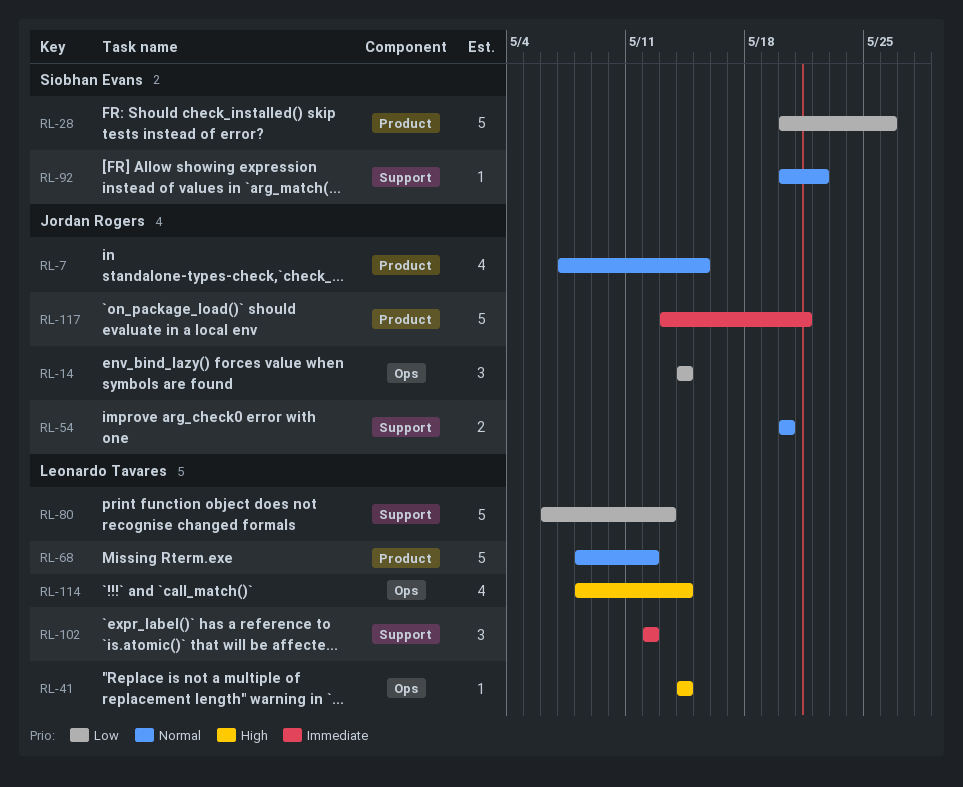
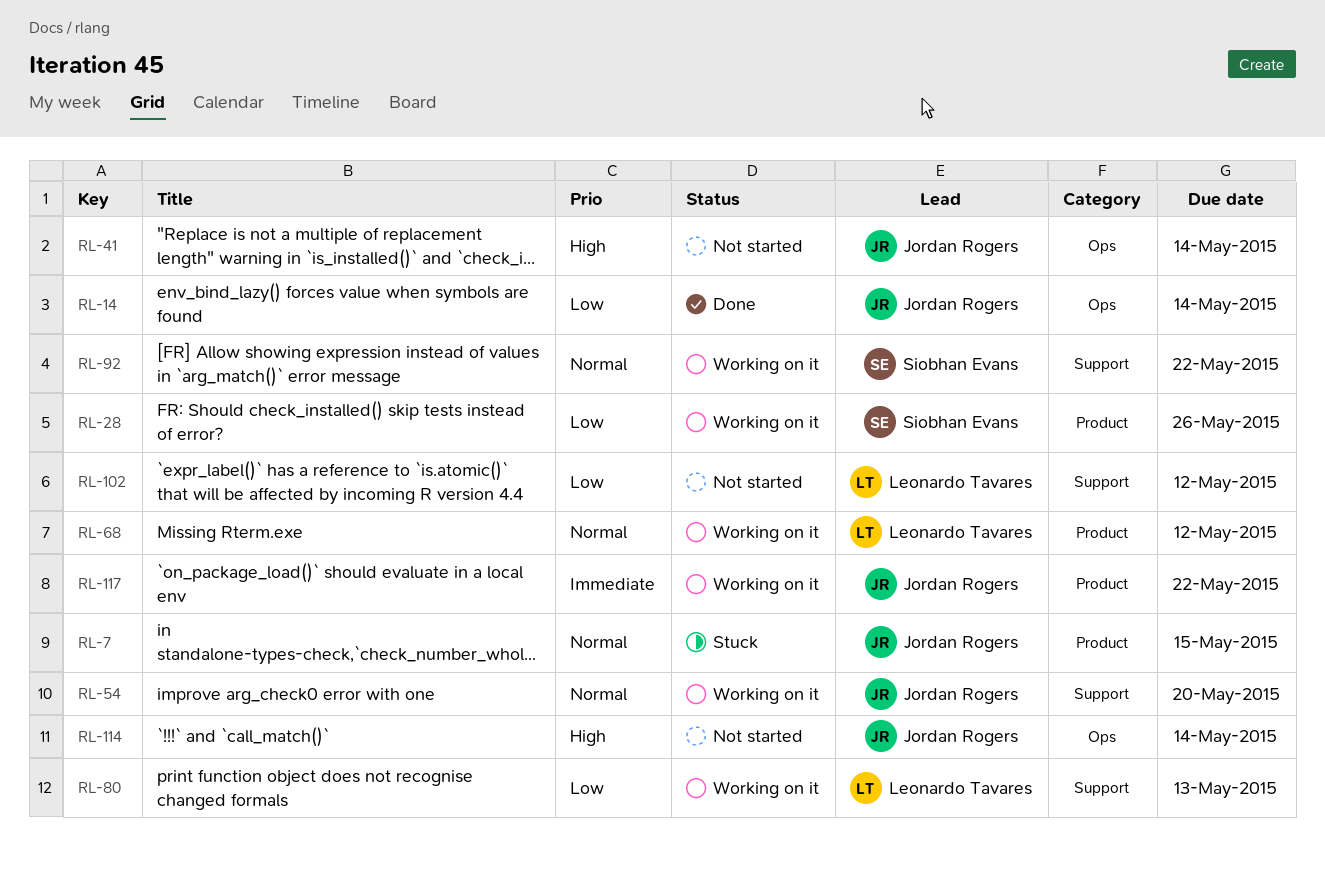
RL-41, owner: Leonardo Tavares -> Jordan Rogers
RL-102, priority: Immediate -> Low
RL-114, owner: Leonardo Tavares -> Jordan Rogers
RL-117, due: May 21 -> May 22

